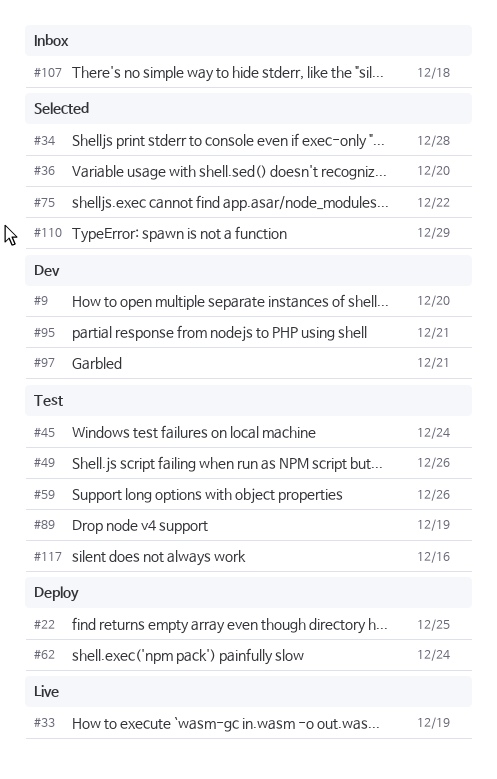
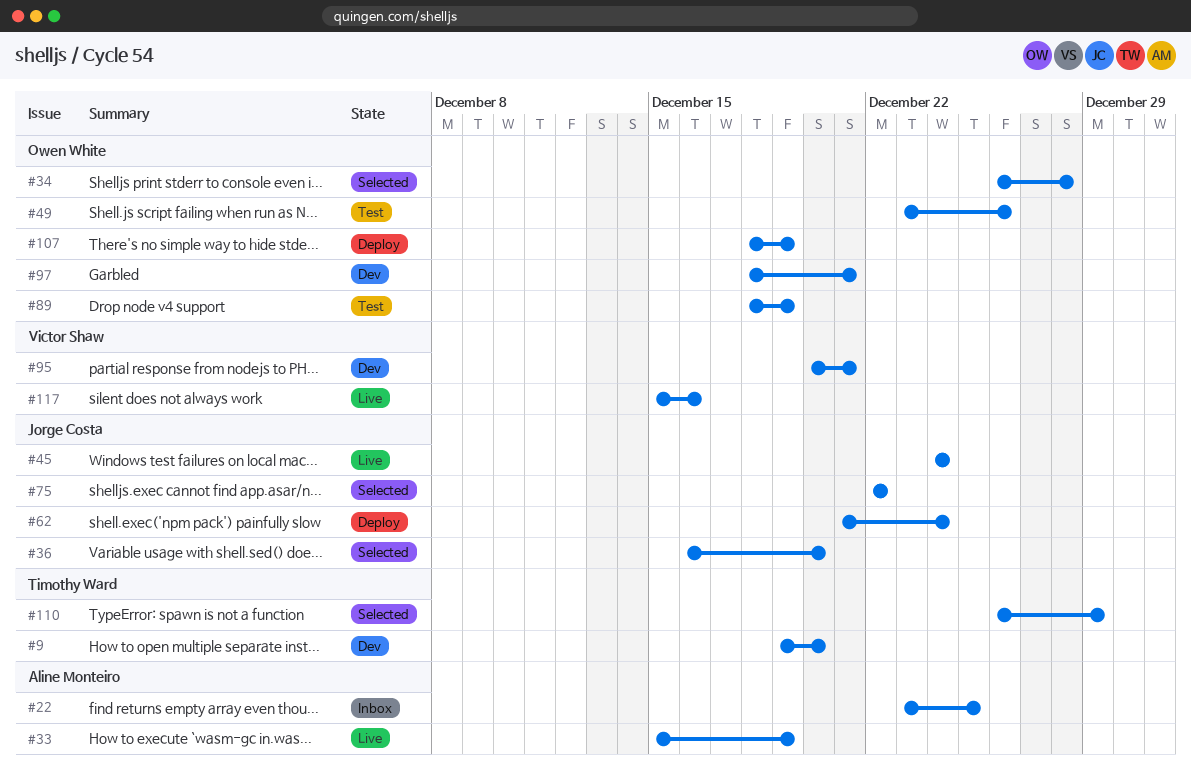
#22, status: Deploy -> Inbox
#45, status: Test -> Live
#59: present -> none
#107, status: Inbox -> Deploy
#107, due: Dec 18 -> Dec 19
#117, status: Test -> Live

